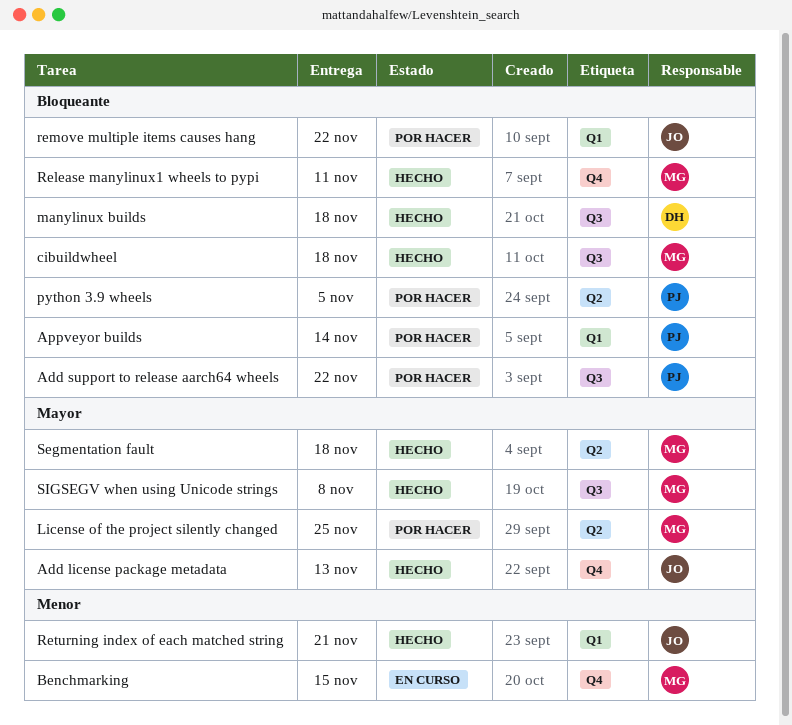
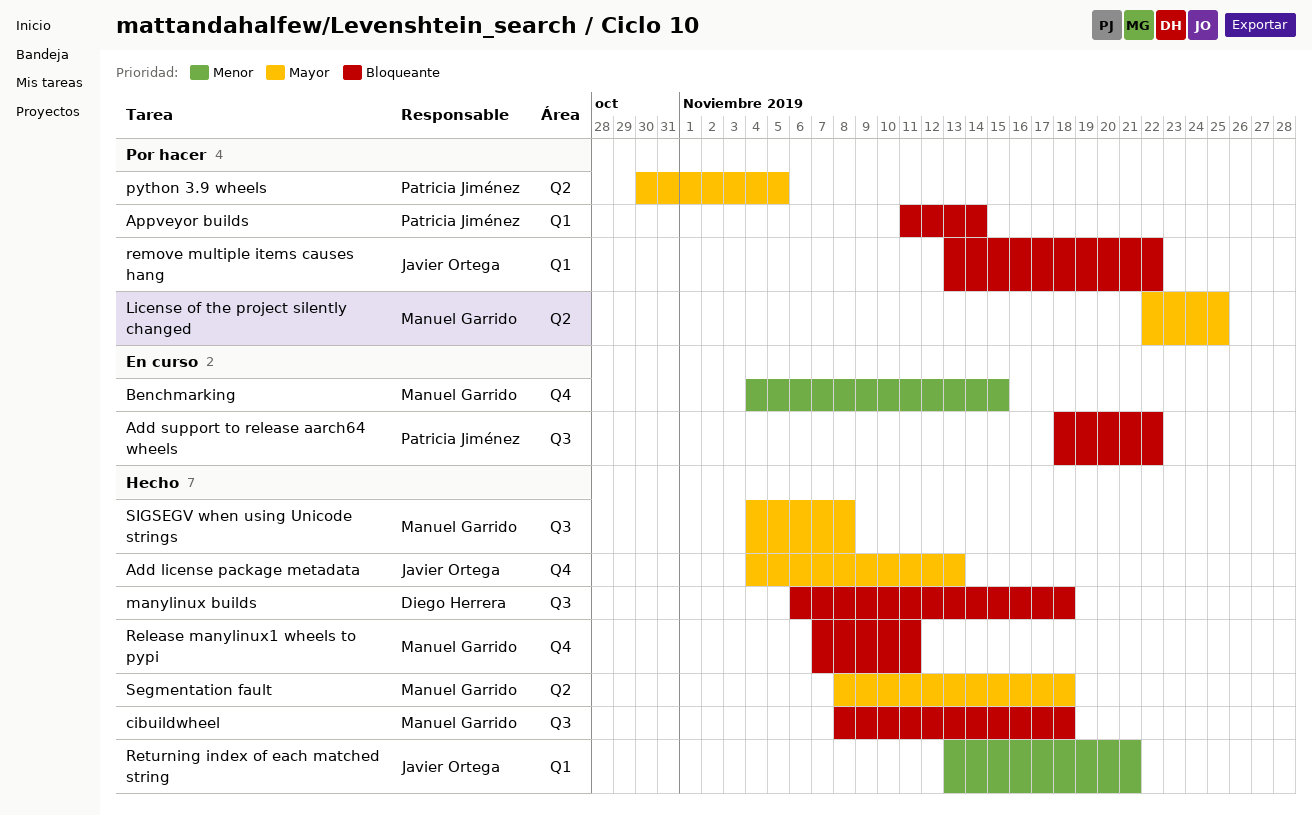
Add support to release aarch64 wheels, status: Por hacer -> En curso
python 3.9 wheels, priority: Bloqueante -> Mayor

